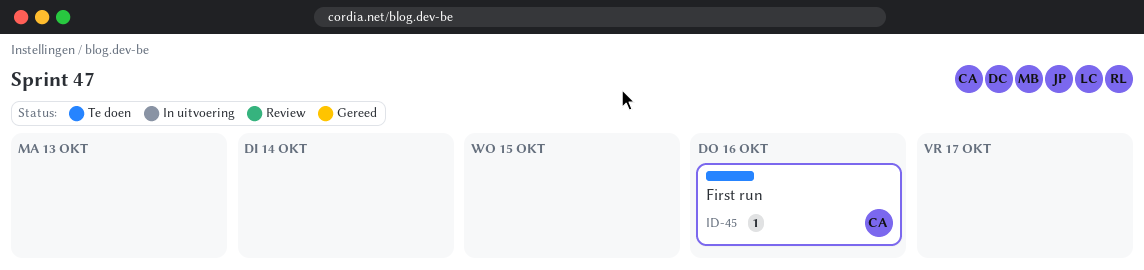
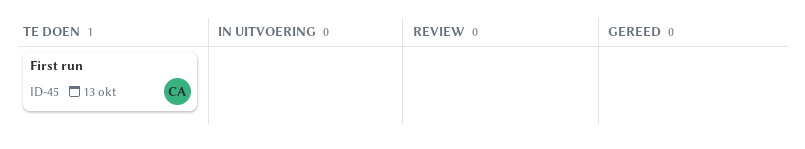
ID-45, due: Oct 16 -> Oct 13

